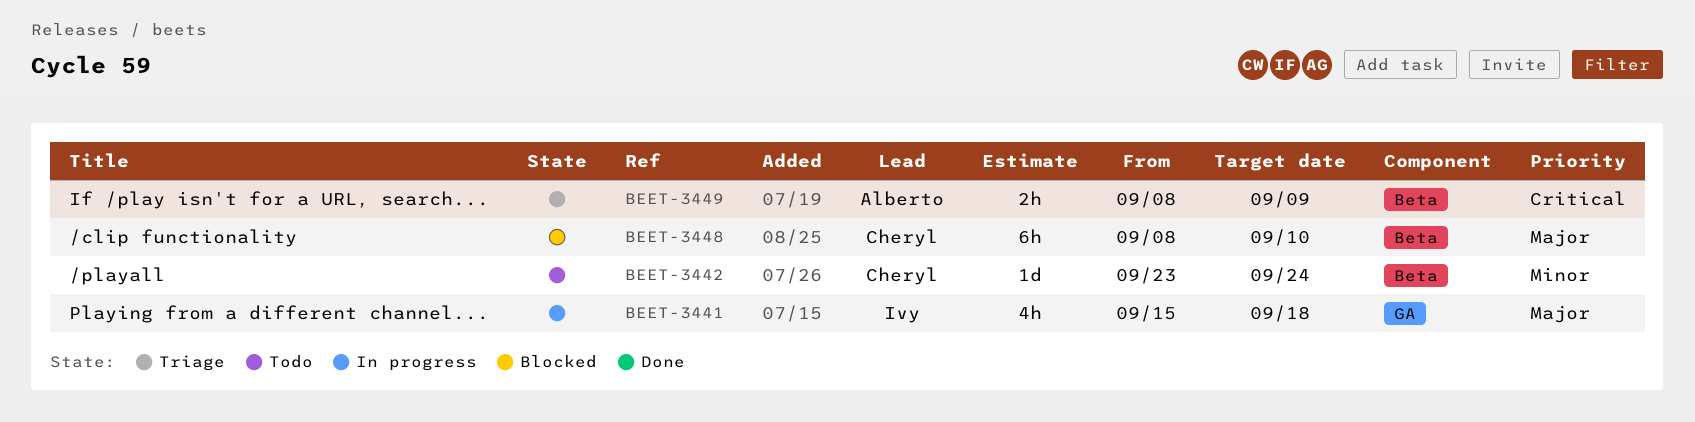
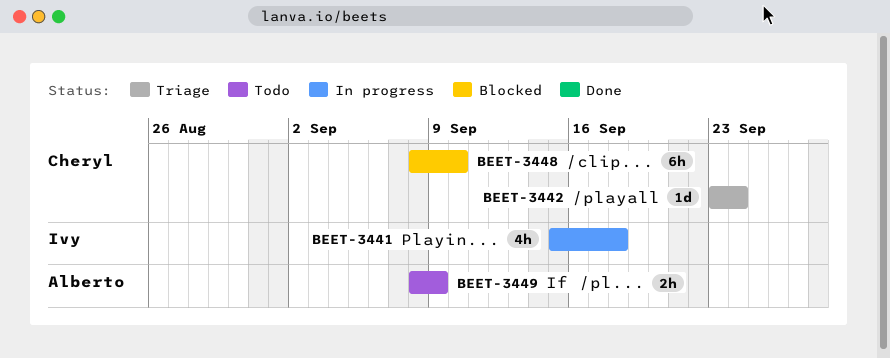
BEET-3442, status: Todo -> Triage
BEET-3449, status: Triage -> Todo

